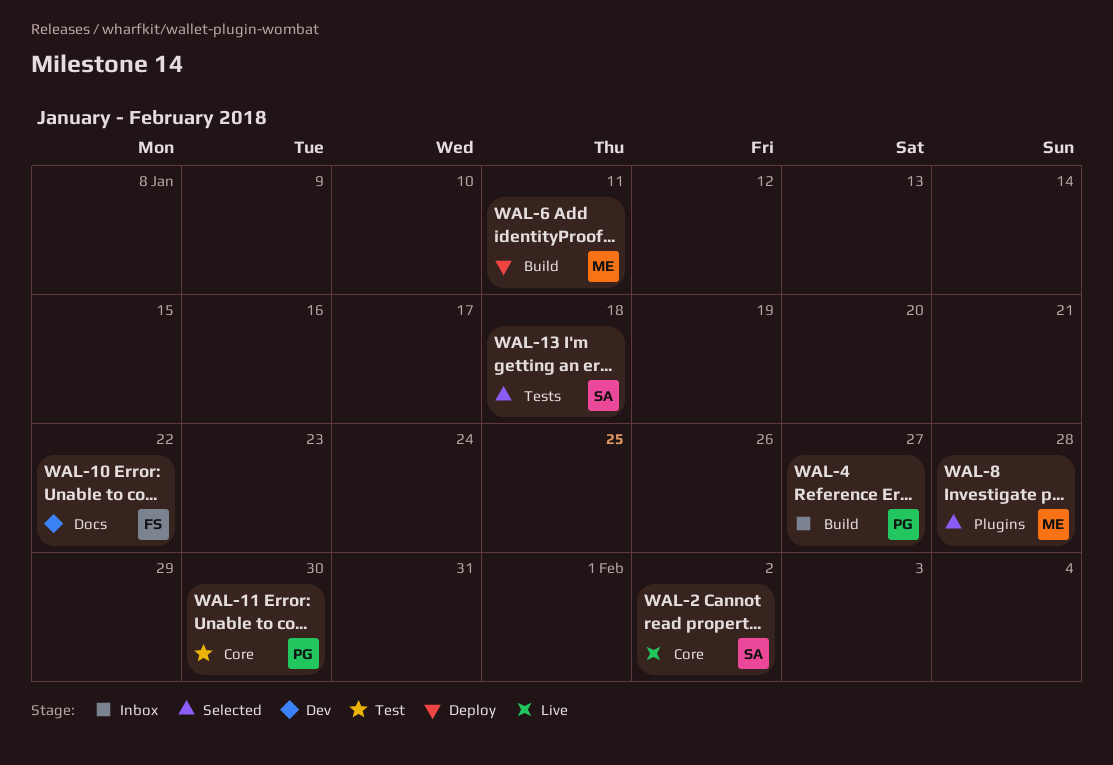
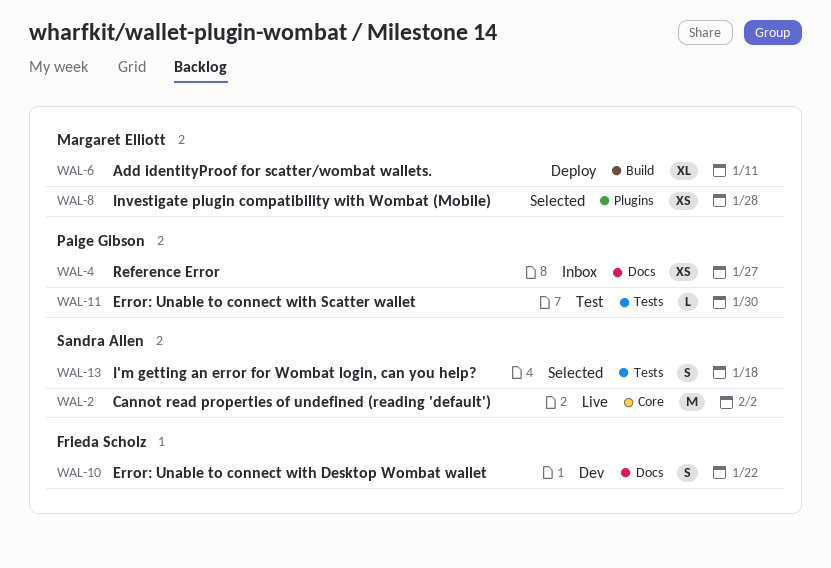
WAL-4, label: Build -> Docs
WAL-11, label: Core -> Tests

